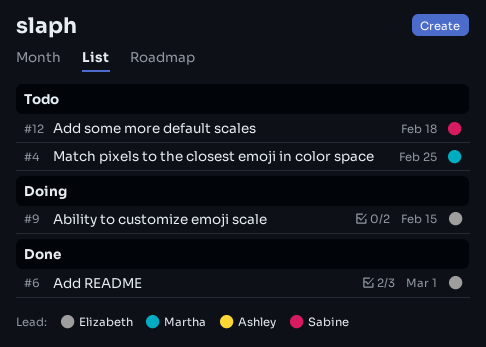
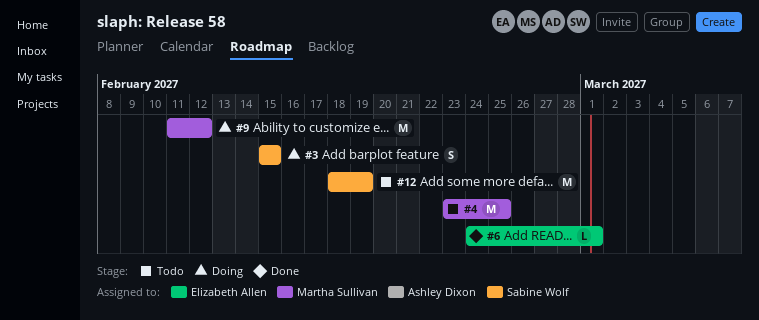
#3: none -> present
#9, owner: Elizabeth Allen -> Martha Sullivan
#9, due: Feb 15 -> Feb 12
#12, due: Feb 18 -> Feb 19

